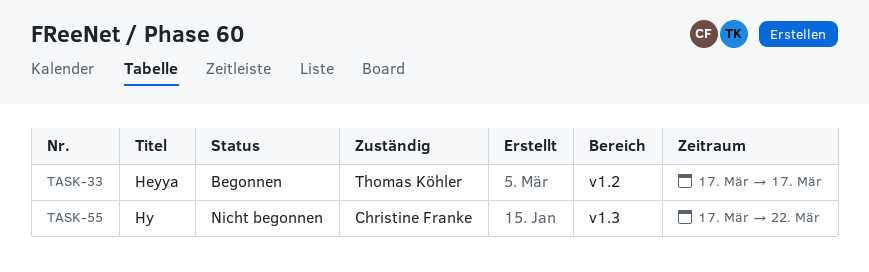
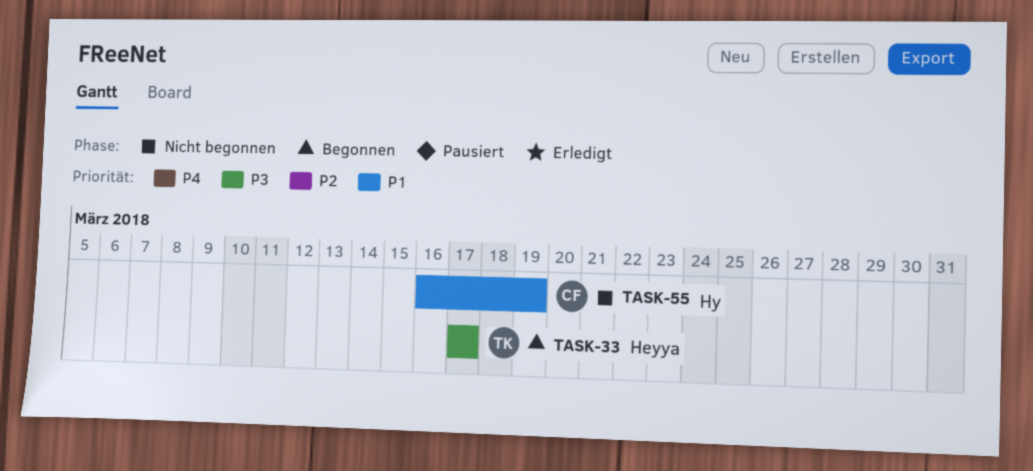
TASK-55, start: Mar 17 -> Mar 16
TASK-55, due: Mar 22 -> Mar 19

